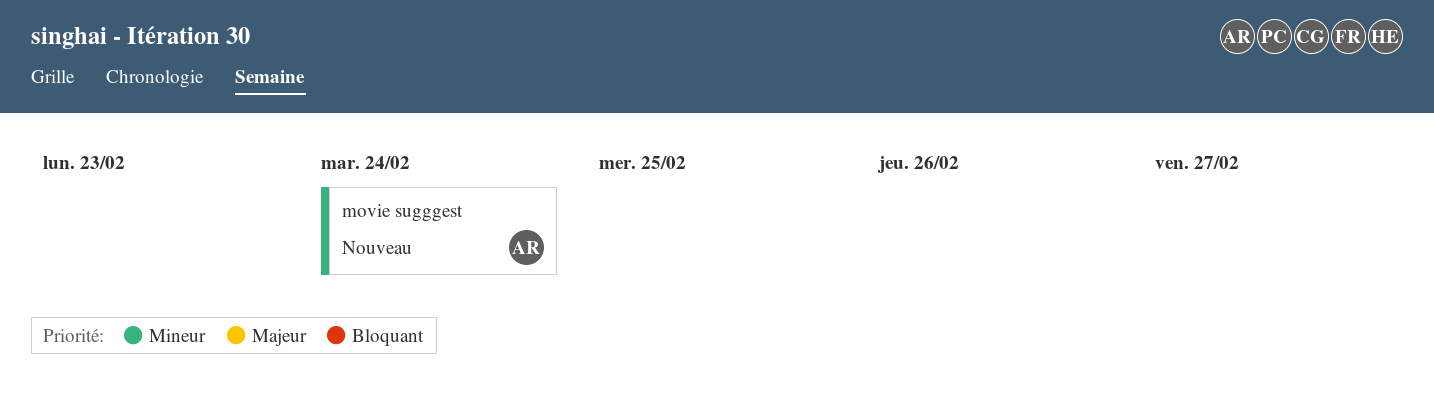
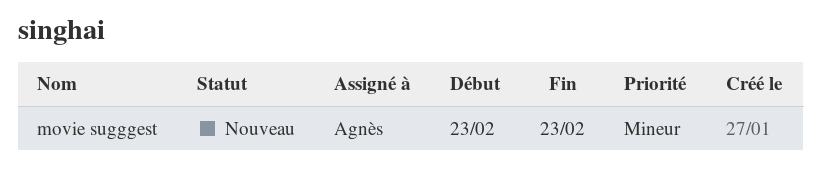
movie sugggest, due: Feb 24 -> Feb 23

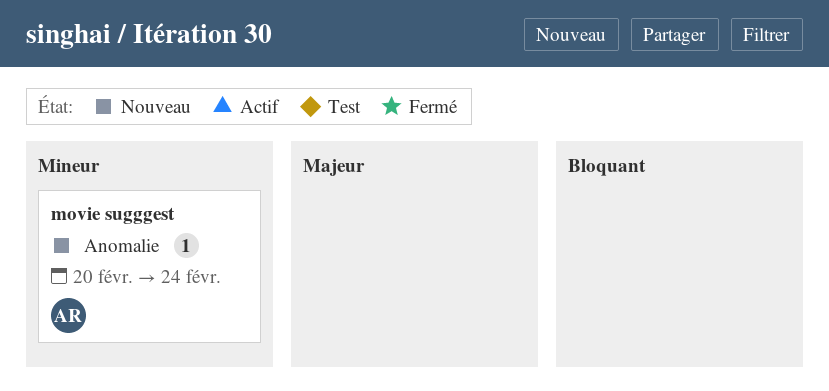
movie sugggest, start: Feb 23 -> Feb 20
movie sugggest, due: Feb 23 -> Feb 24

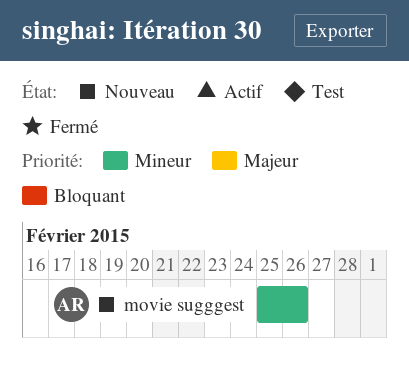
movie sugggest, start: Feb 20 -> Feb 25
movie sugggest, due: Feb 24 -> Feb 26

